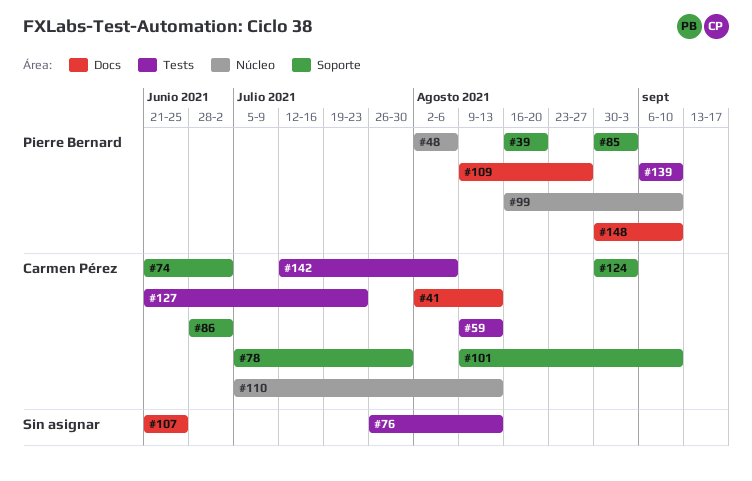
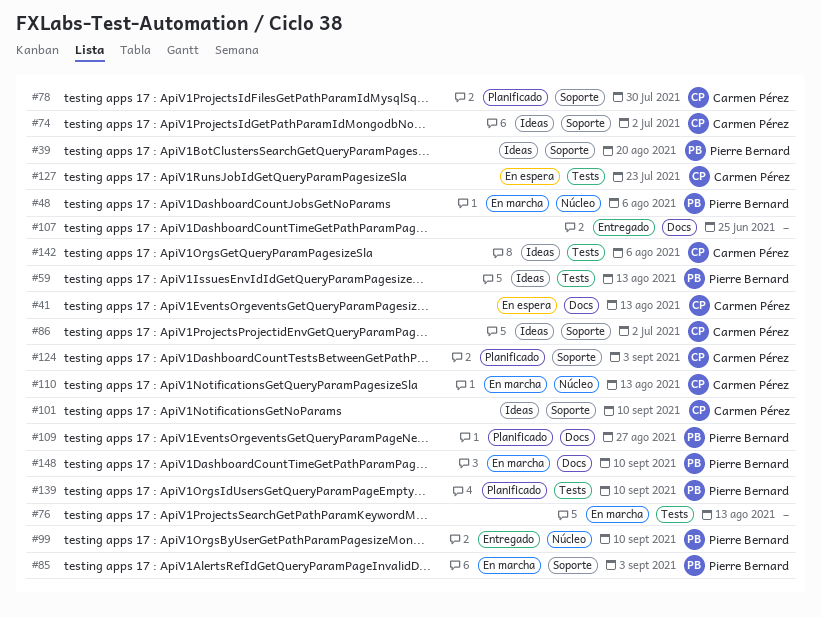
#59, owner: Carmen Pérez -> Pierre Bernard

